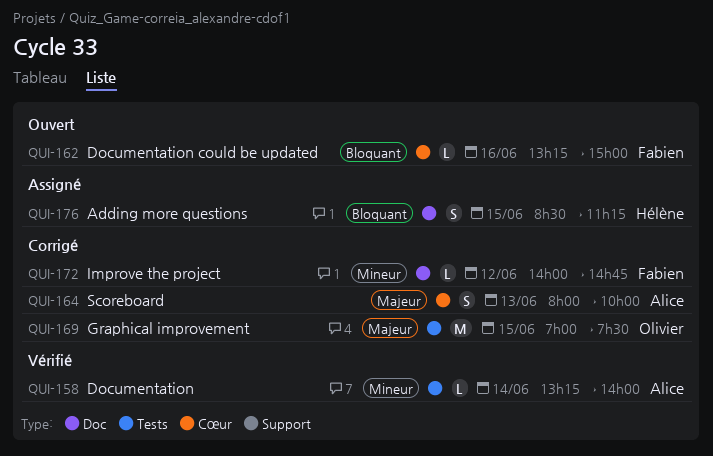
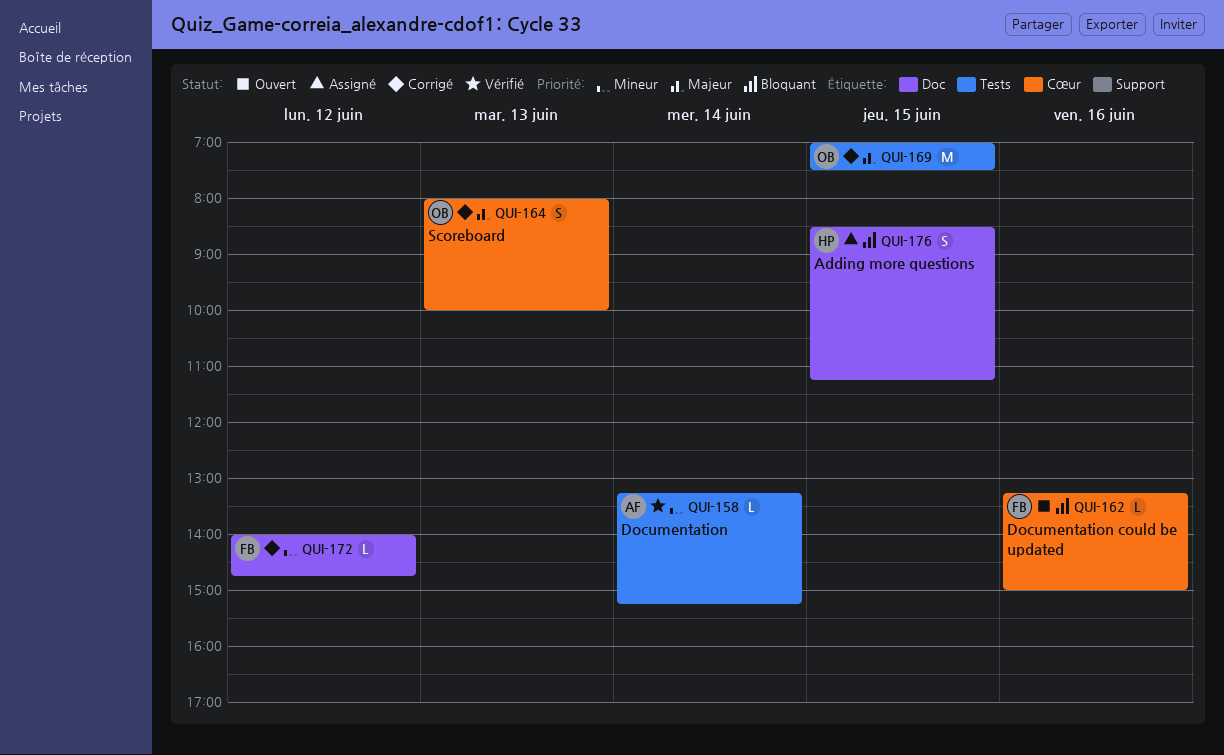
QUI-158, ends: 14:00 -> 15:15
QUI-164, owner: Alice -> Olivier

